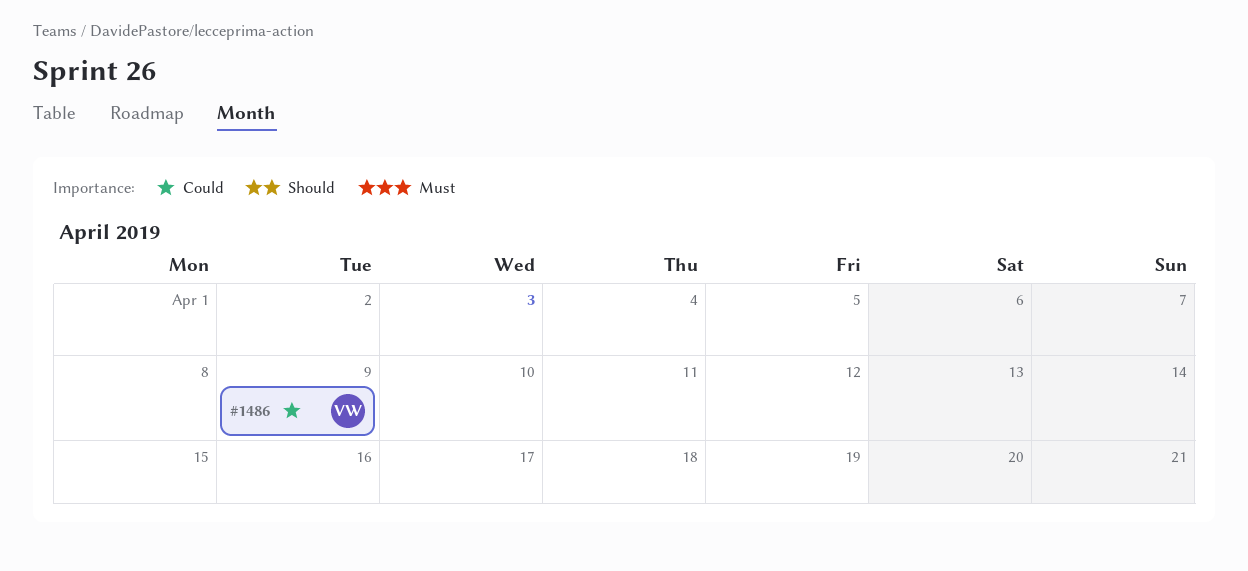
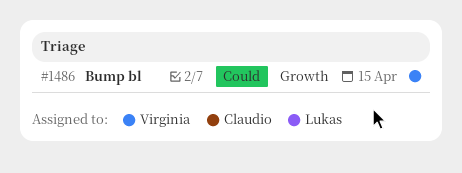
#1486, due: Apr 9 -> Apr 15

